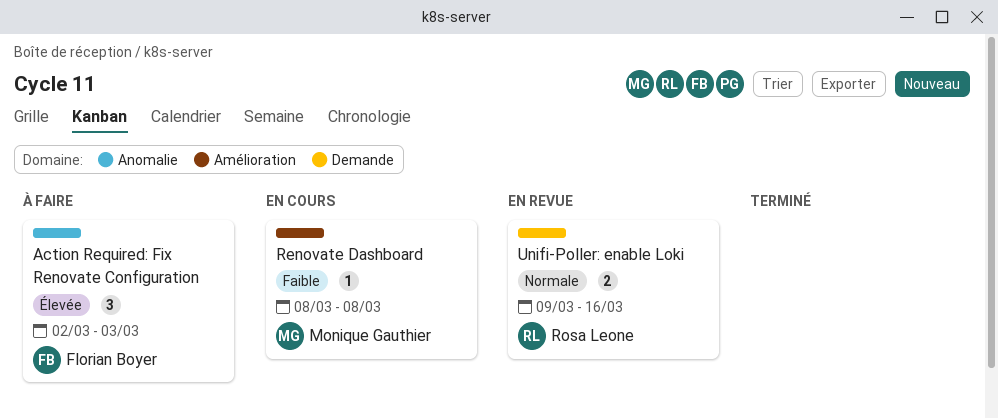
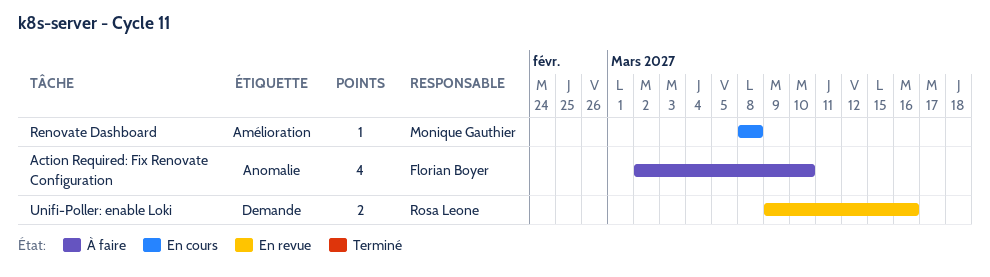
Action Required: Fix Renovate Configuration, estimate: 3 -> 4
Action Required: Fix Renovate Configuration, due: Mar 3 -> Mar 10

